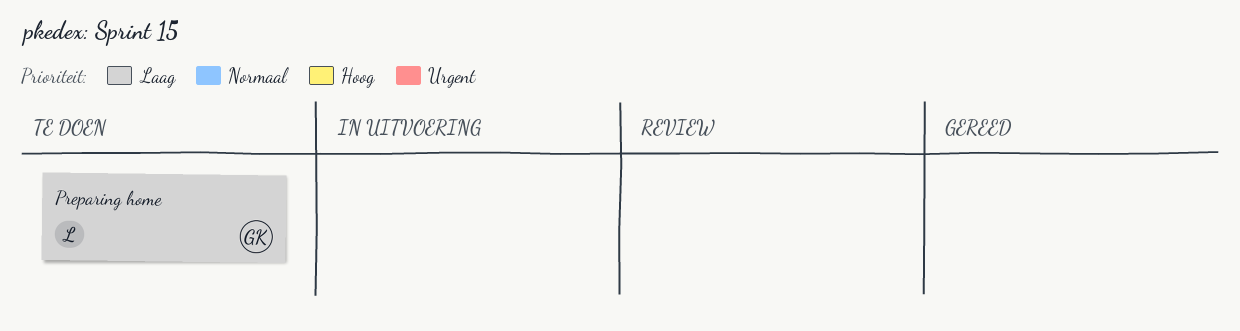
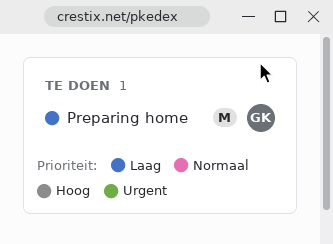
Preparing home, estimate: L -> M

